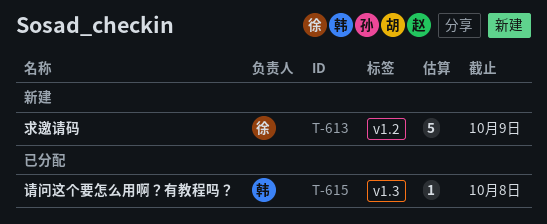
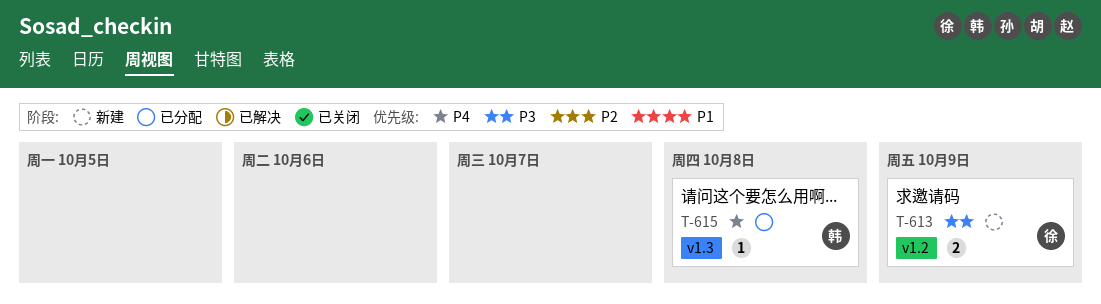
T-613, estimate: 5 -> 2

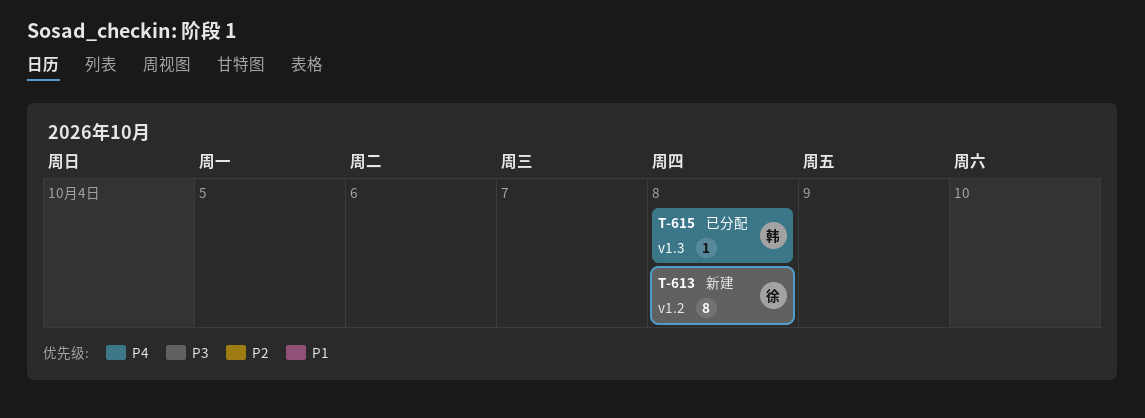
T-613, estimate: 2 -> 8
T-613, due: Oct 9 -> Oct 8

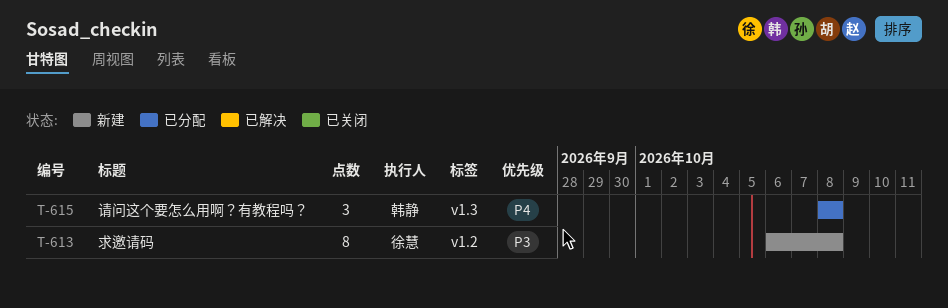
T-615, estimate: 1 -> 3

